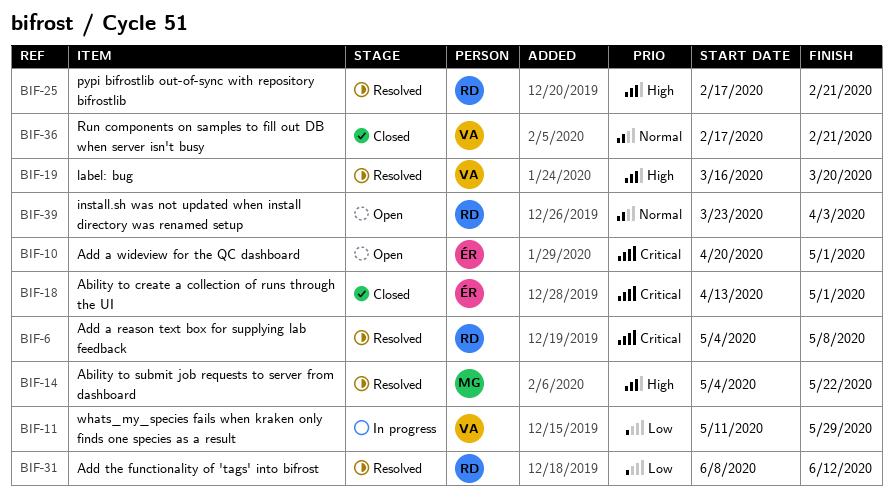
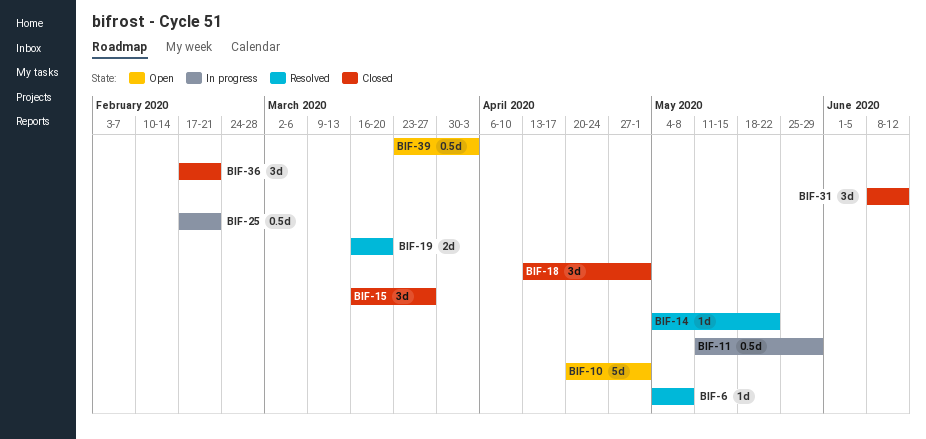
BIF-15: none -> present
BIF-25, status: Resolved -> In progress
BIF-31, status: Resolved -> Closed

